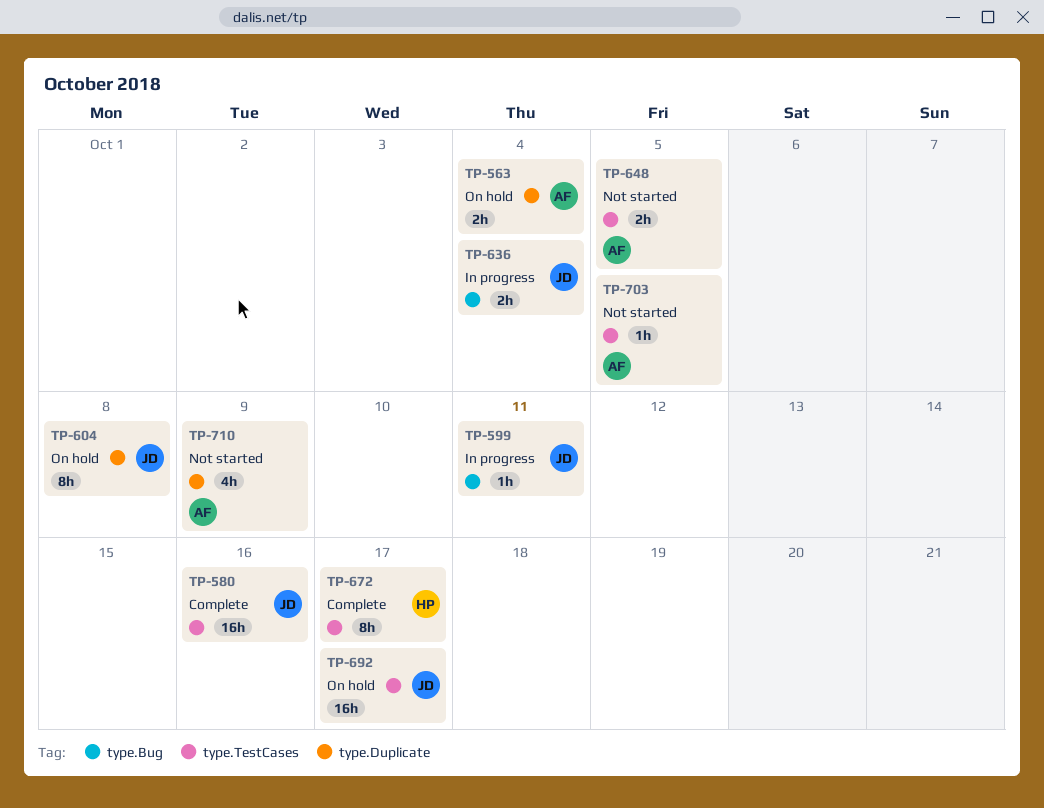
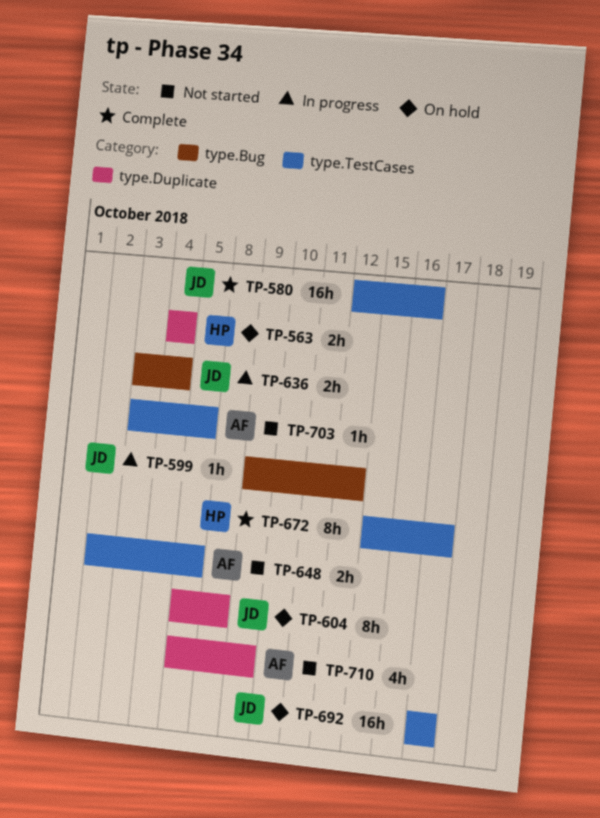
TP-563, owner: AF -> HP
TP-599, due: Oct 11 -> Oct 12

